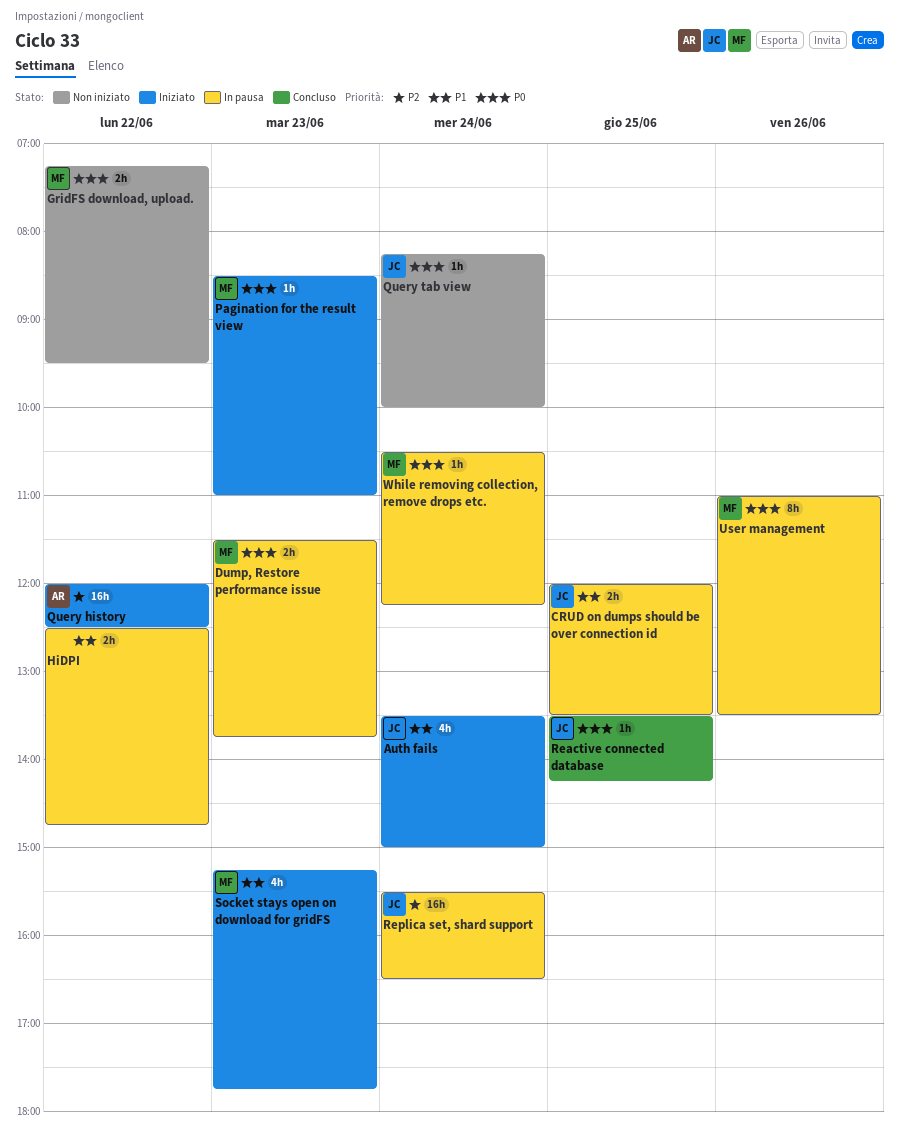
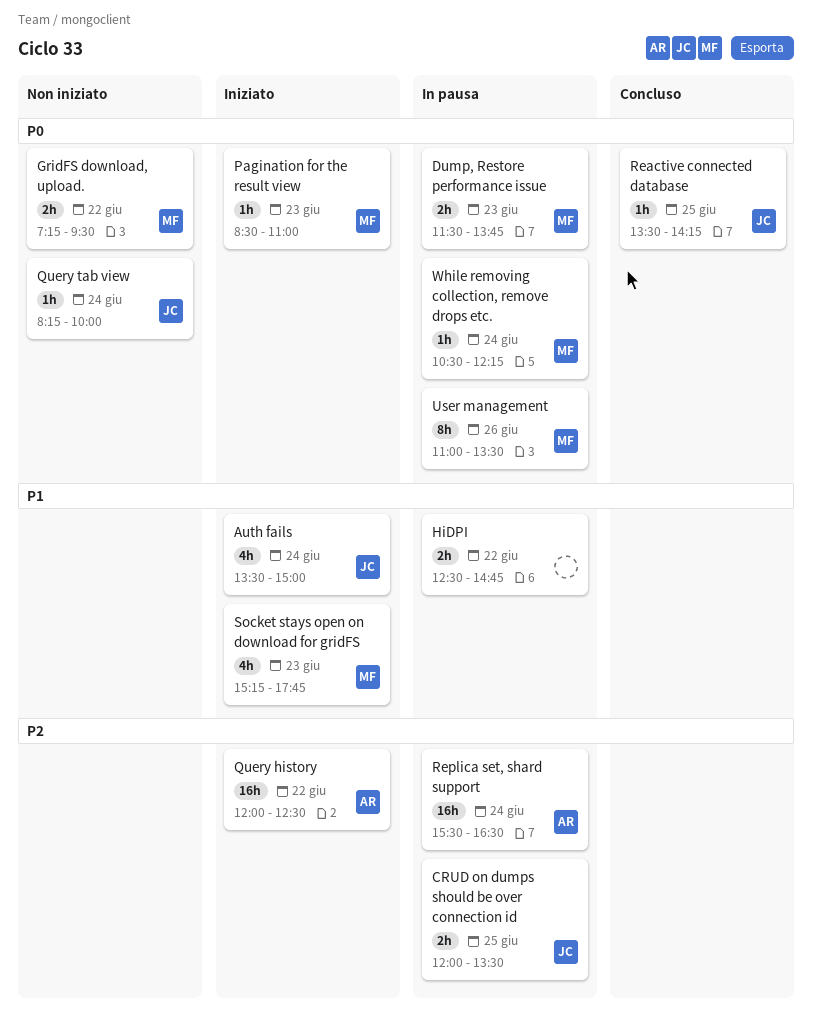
CRUD on dumps should be over connection id, priority: P1 -> P2
Replica set, shard support, owner: JC -> AR

